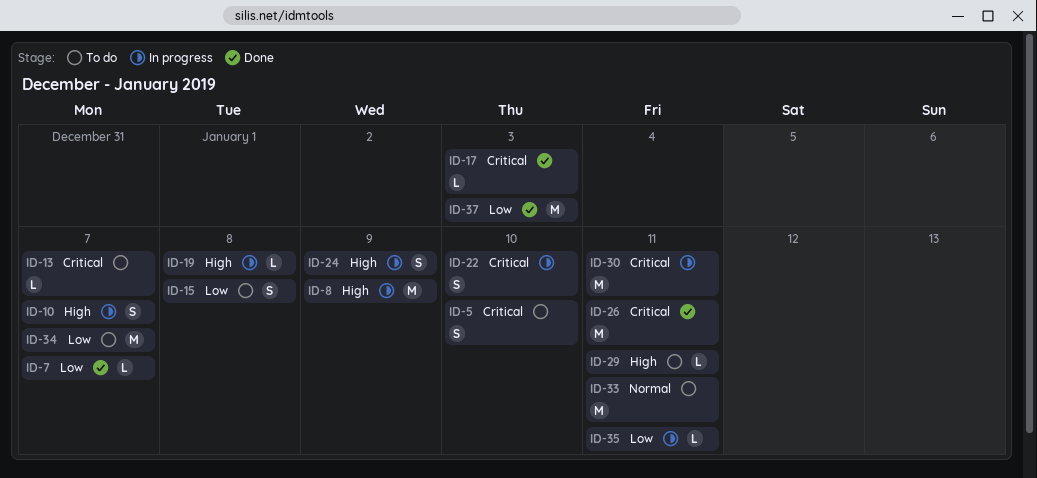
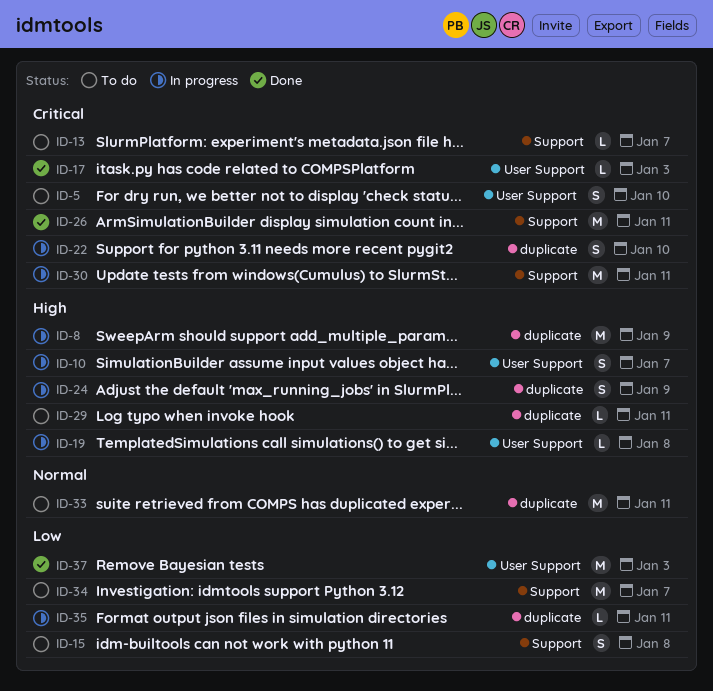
ID-7: present -> none

